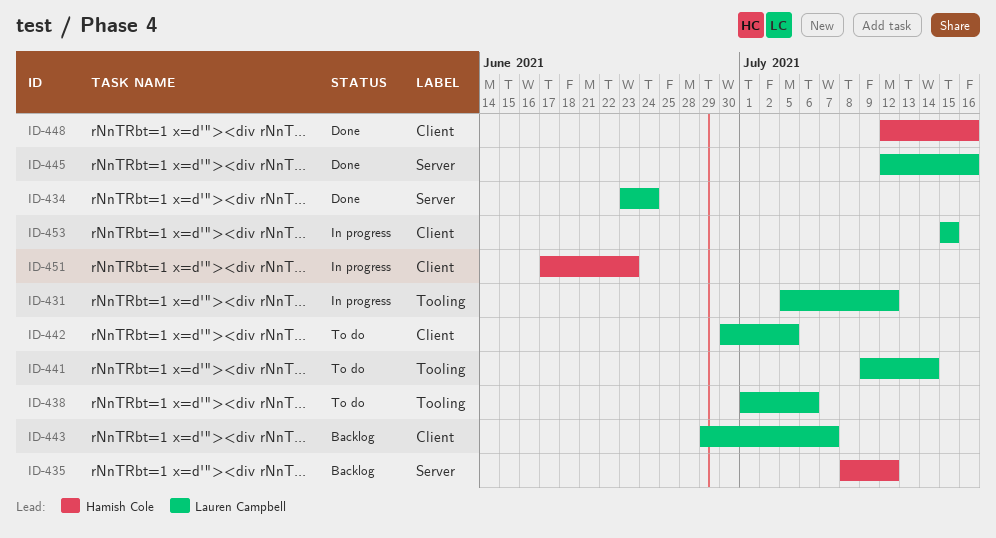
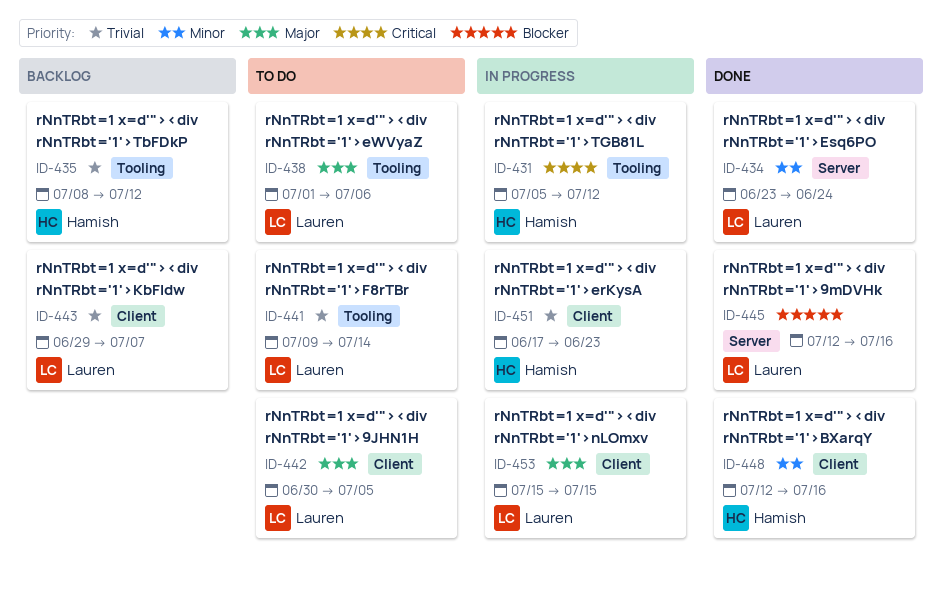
ID-431, owner: Lauren Campbell -> Hamish Cole
ID-435, label: Server -> Tooling

